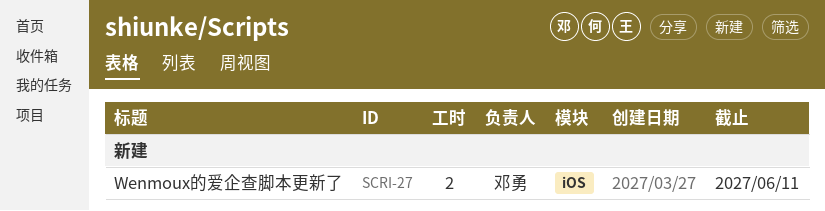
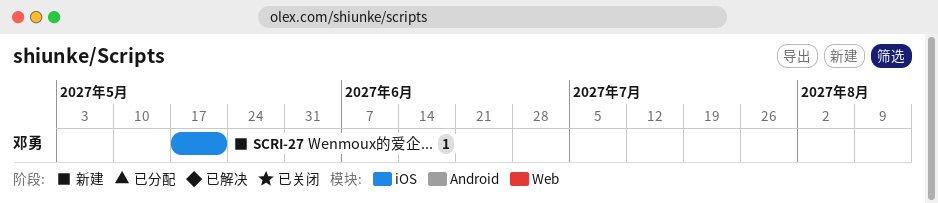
SCRI-27, estimate: 2 -> 1
SCRI-27, due: Jun 11 -> May 21

